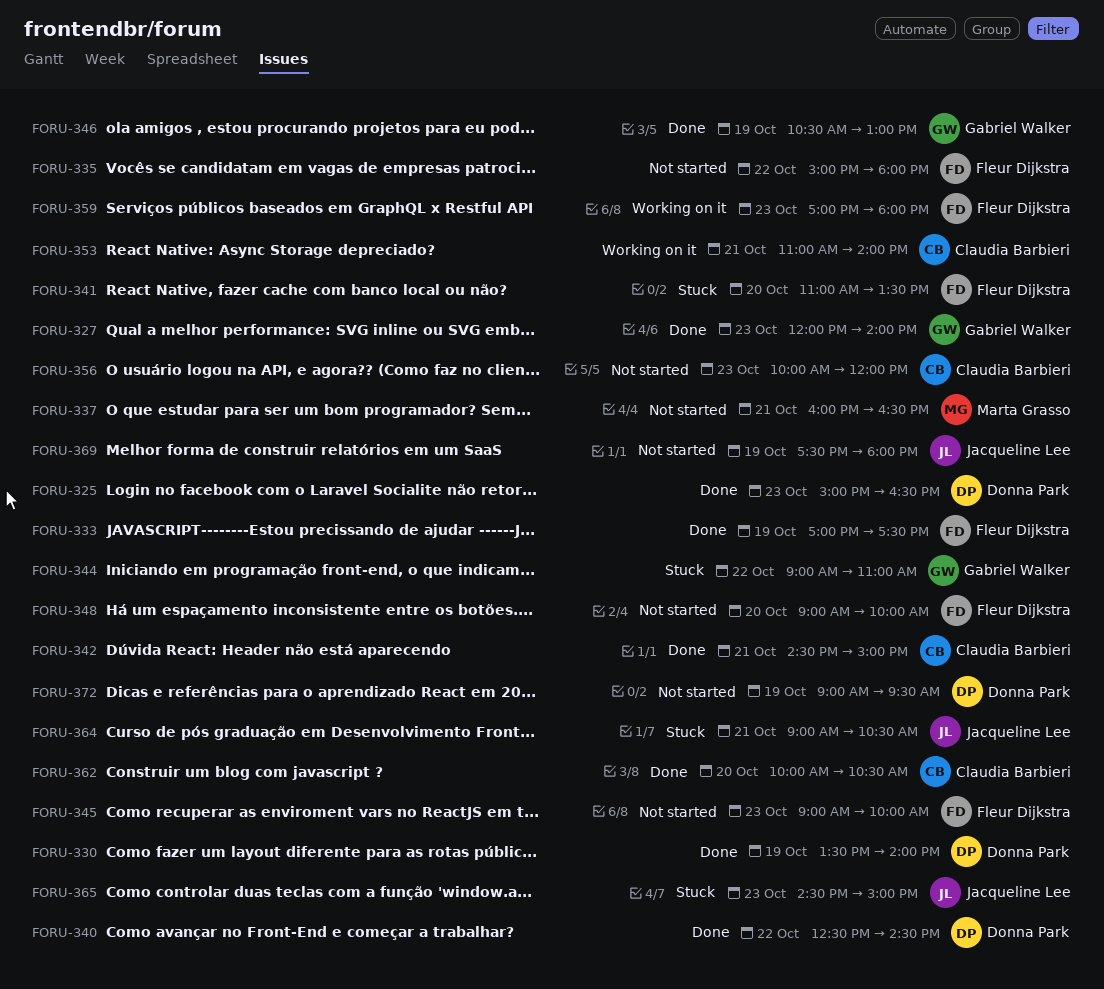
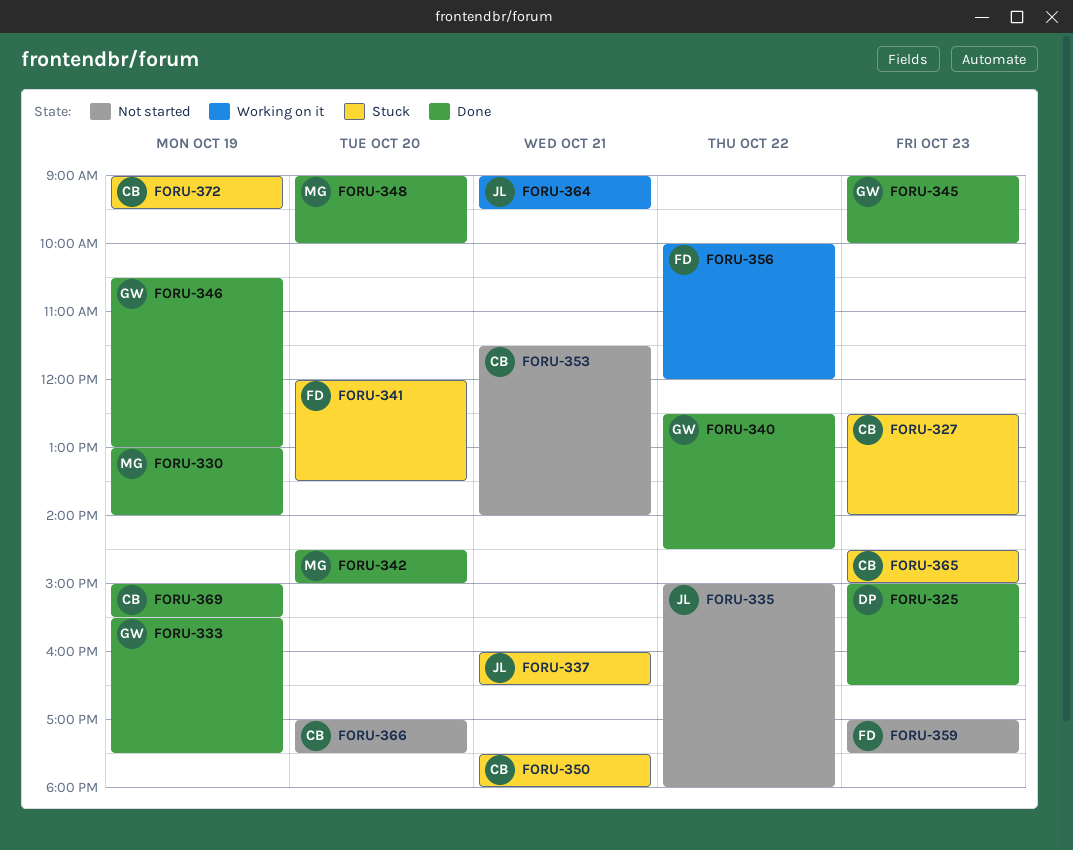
FORU-327, status: Done -> Stuck
FORU-327, owner: Gabriel Walker -> Claudia Barbieri
FORU-327, begins: 12:00 -> 12:30
FORU-330, owner: Donna Park -> Marta Grasso
FORU-330, begins: 13:30 -> 13:00
FORU-333, owner: Fleur Dijkstra -> Gabriel Walker
FORU-333, begins: 17:00 -> 15:30
FORU-335, owner: Fleur Dijkstra -> Jacqueline Lee
FORU-337, status: Not started -> Stuck
FORU-337, owner: Marta Grasso -> Jacqueline Lee
FORU-340, owner: Donna Park -> Gabriel Walker
FORU-341, begins: 11:00 -> 12:00
FORU-342, owner: Claudia Barbieri -> Marta Grasso
FORU-342, day: Oct 21 -> Oct 20
FORU-344: present -> none
FORU-345, status: Not started -> Done
FORU-345, owner: Fleur Dijkstra -> Gabriel Walker
FORU-348, status: Not started -> Done
FORU-348, owner: Fleur Dijkstra -> Marta Grasso
FORU-350: none -> present
FORU-353, status: Working on it -> Not started
FORU-353, begins: 11:00 -> 11:30
FORU-356, status: Not started -> Working on it
FORU-356, owner: Claudia Barbieri -> Fleur Dijkstra
FORU-356, day: Oct 23 -> Oct 22
FORU-359, status: Working on it -> Not started
FORU-359, ends: 18:00 -> 17:30
FORU-362: present -> none
FORU-364, status: Stuck -> Working on it
FORU-364, ends: 10:30 -> 09:30
FORU-365, owner: Jacqueline Lee -> Claudia Barbieri
FORU-366: none -> present
FORU-369, status: Not started -> Done
FORU-369, owner: Jacqueline Lee -> Claudia Barbieri
FORU-369, begins: 17:30 -> 15:00
FORU-369, ends: 18:00 -> 15:30
FORU-372, status: Not started -> Stuck
FORU-372, owner: Donna Park -> Claudia Barbieri

